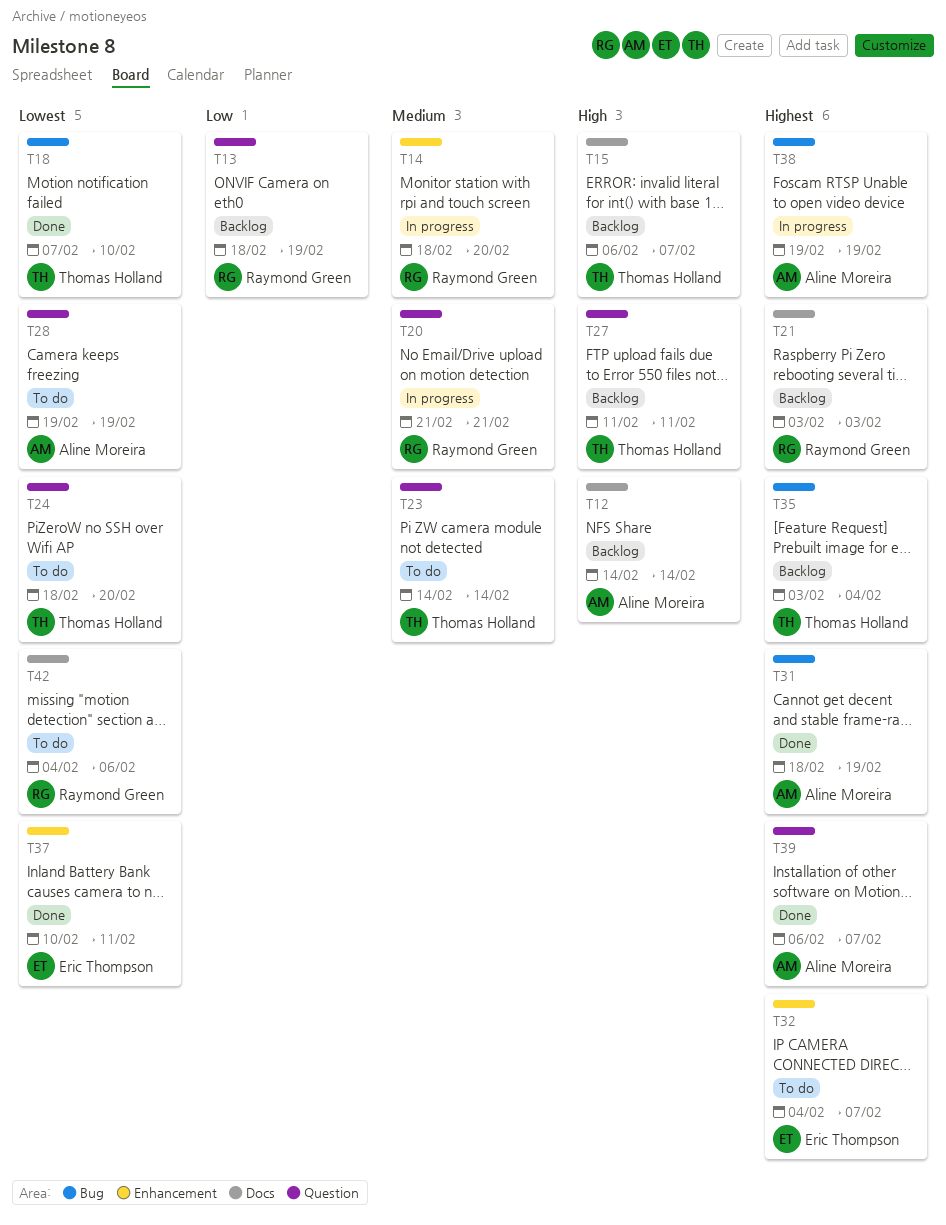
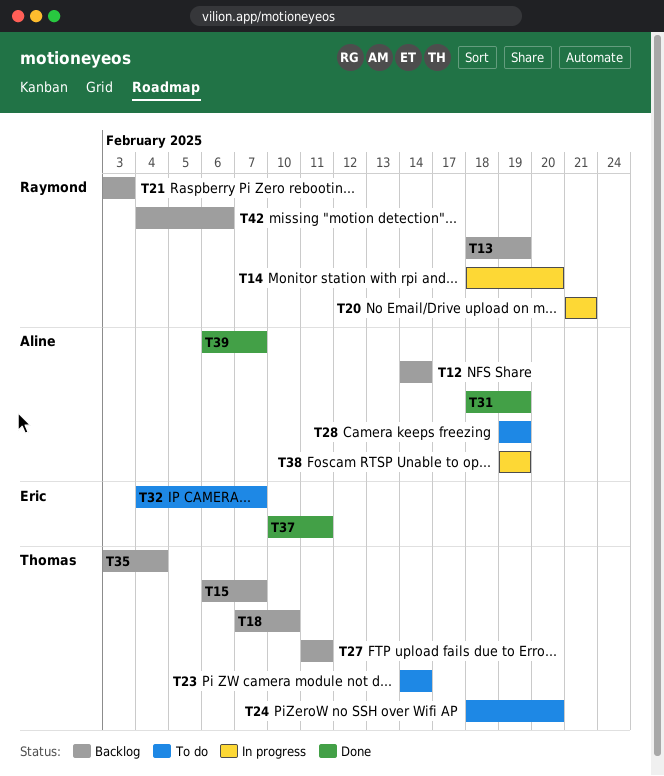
T18, status: Done -> Backlog
T42, status: To do -> Backlog

